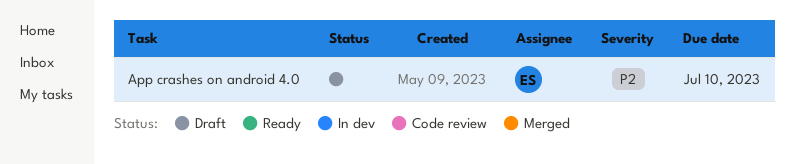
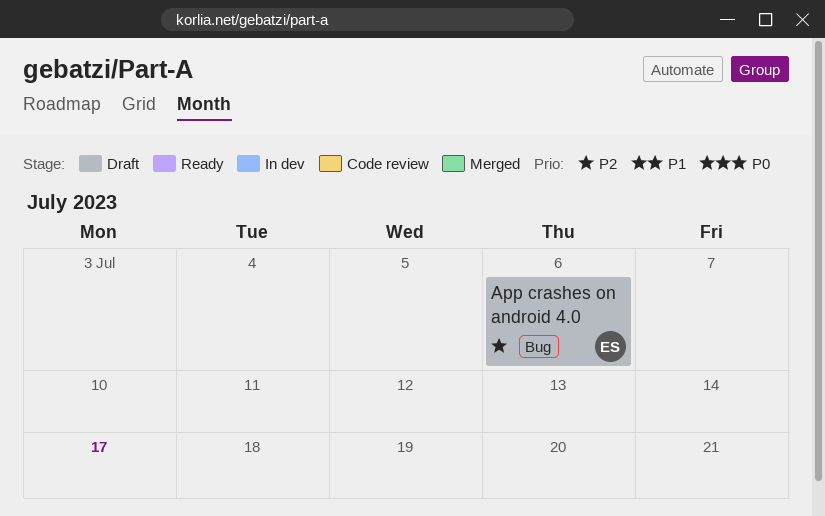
App crashes on android 4.0, due: Jul 10 -> Jul 6

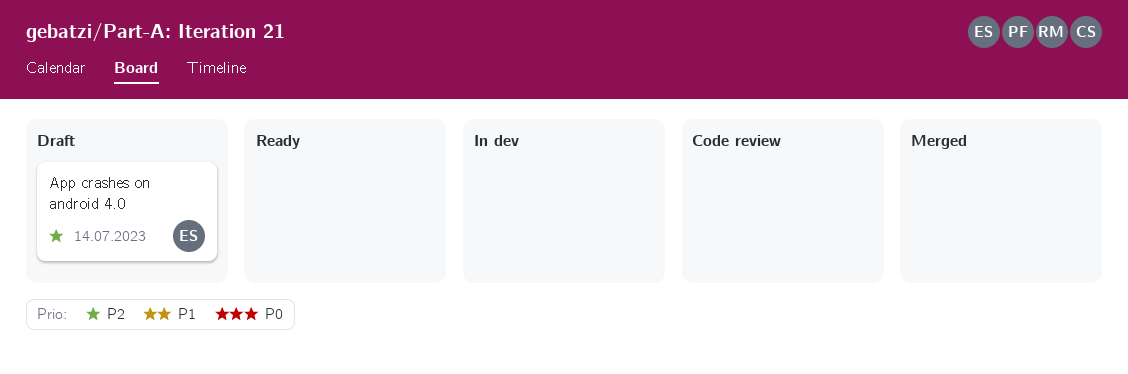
App crashes on android 4.0, due: Jul 6 -> Jul 14

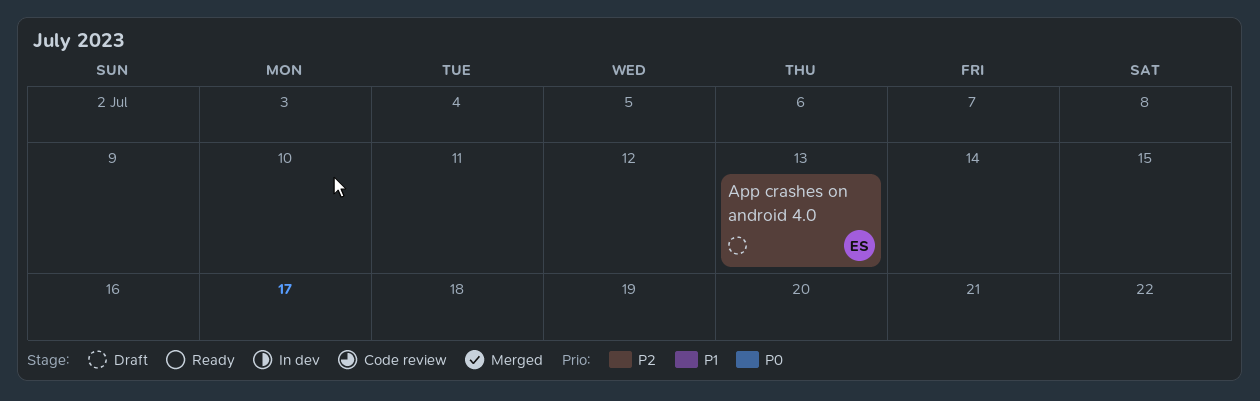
App crashes on android 4.0, due: Jul 14 -> Jul 13

